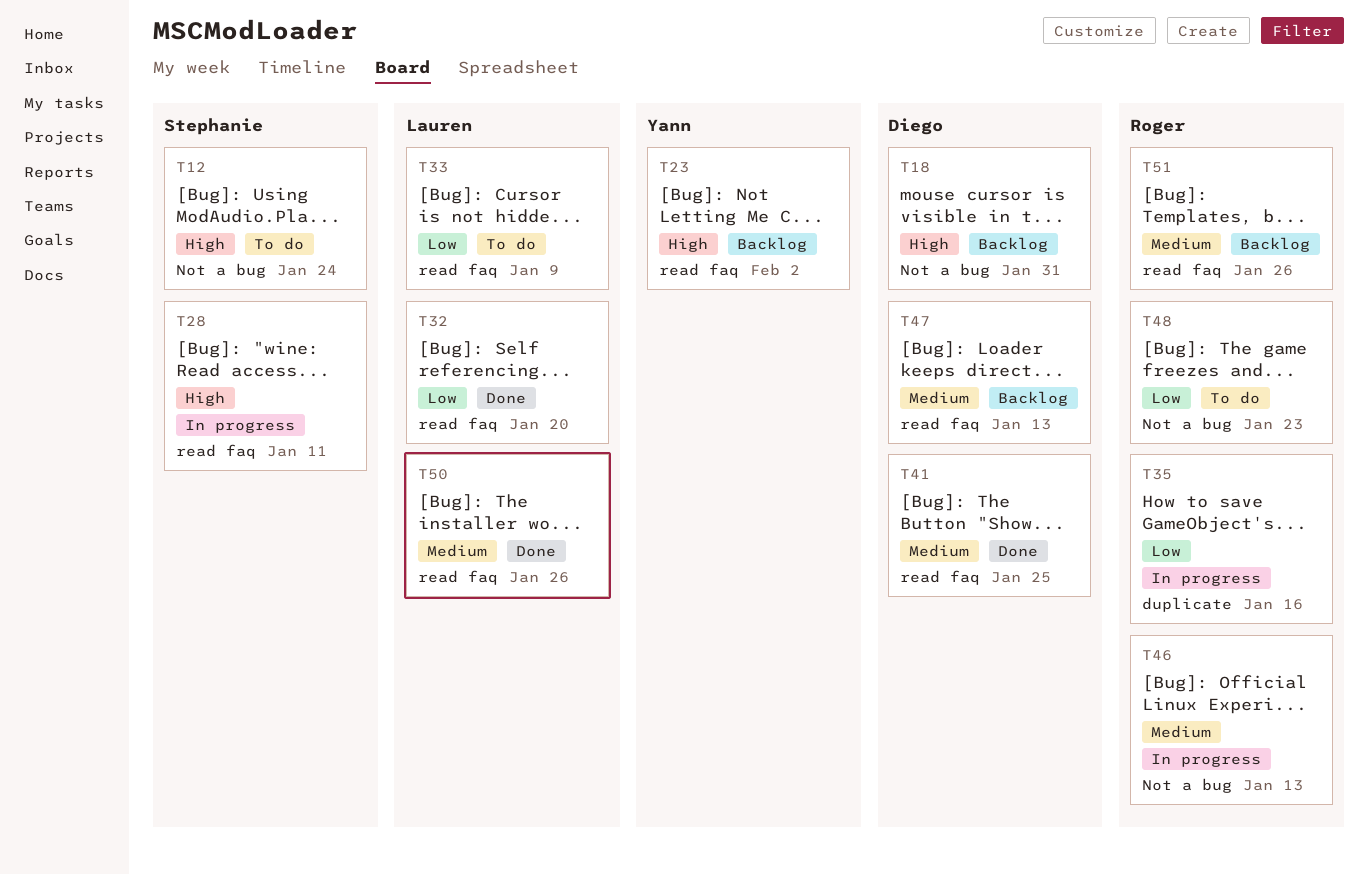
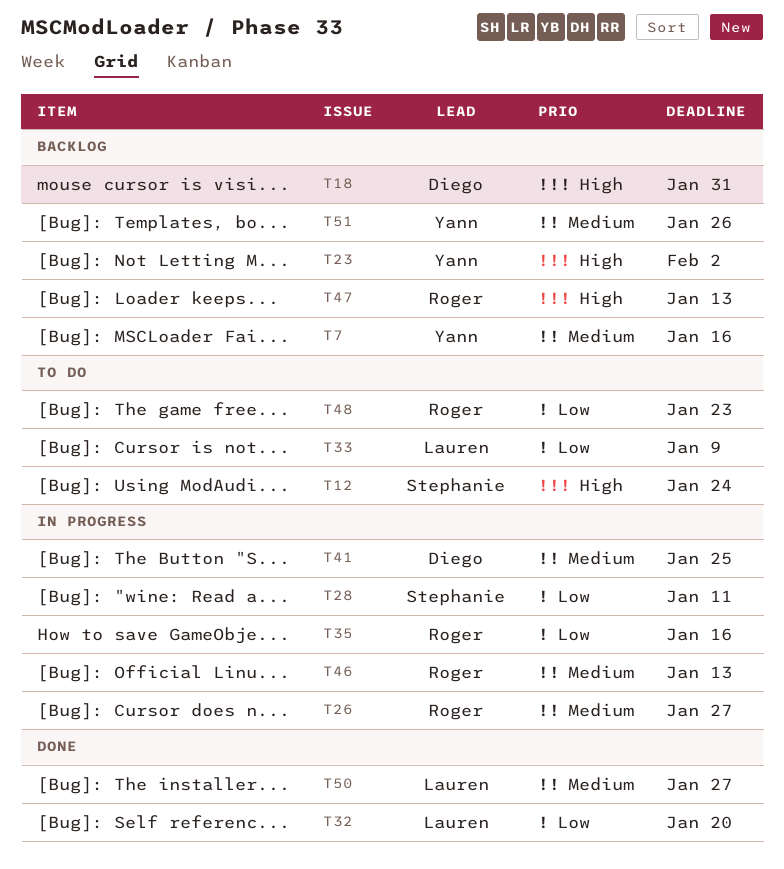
T7: none -> present
T26: none -> present
T28, priority: High -> Low
T41, status: Done -> In progress
T47, owner: Diego -> Roger
T47, priority: Medium -> High
T50, due: Jan 26 -> Jan 27
T51, owner: Roger -> Yann

